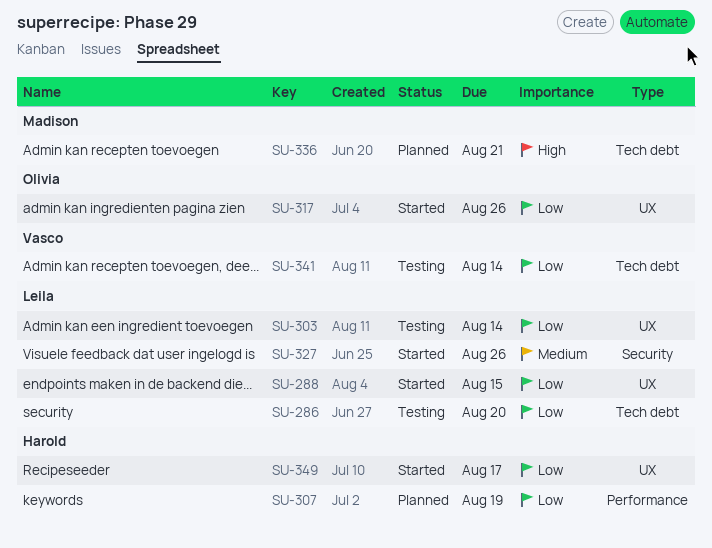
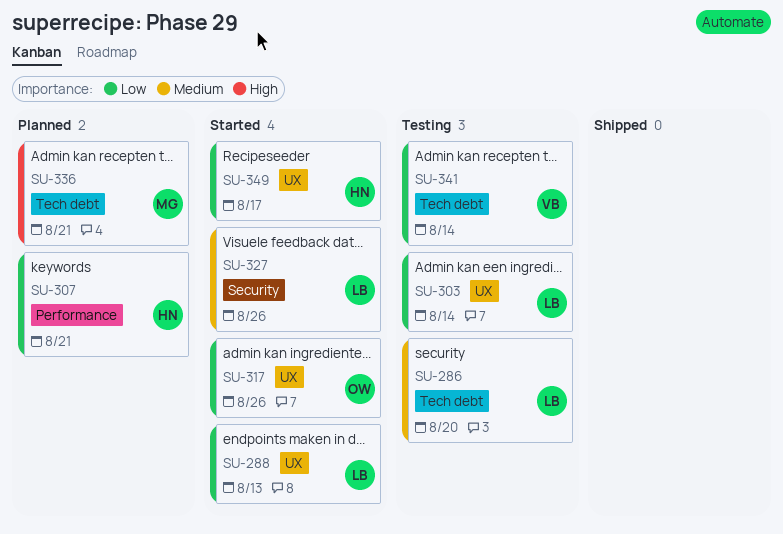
SU-286, priority: Low -> Medium
SU-288, due: Aug 15 -> Aug 13
SU-307, due: Aug 19 -> Aug 21

